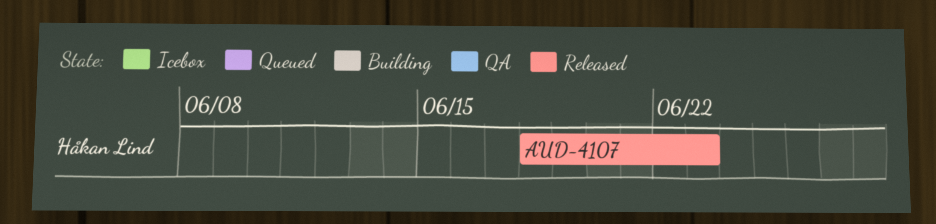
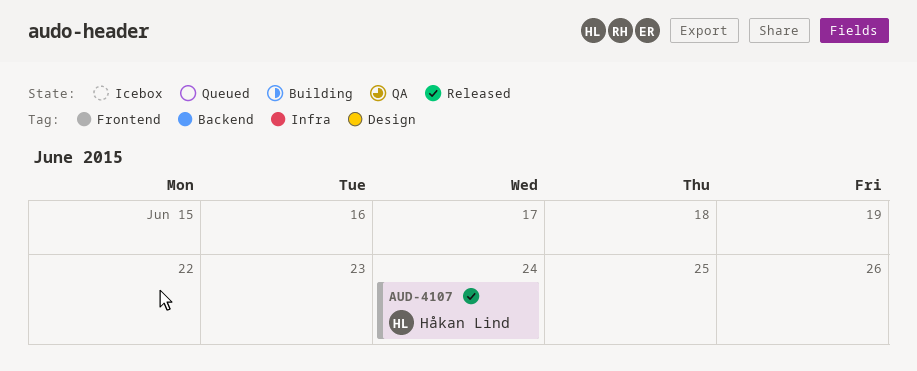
AUD-4107, due: Jun 23 -> Jun 24

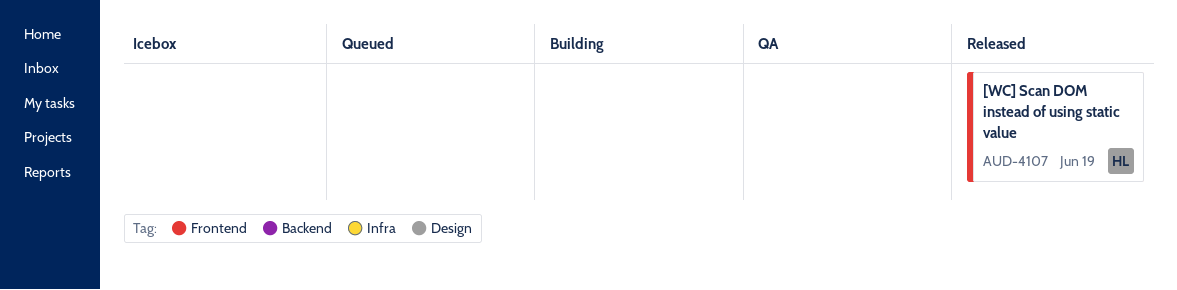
AUD-4107, due: Jun 24 -> Jun 19

